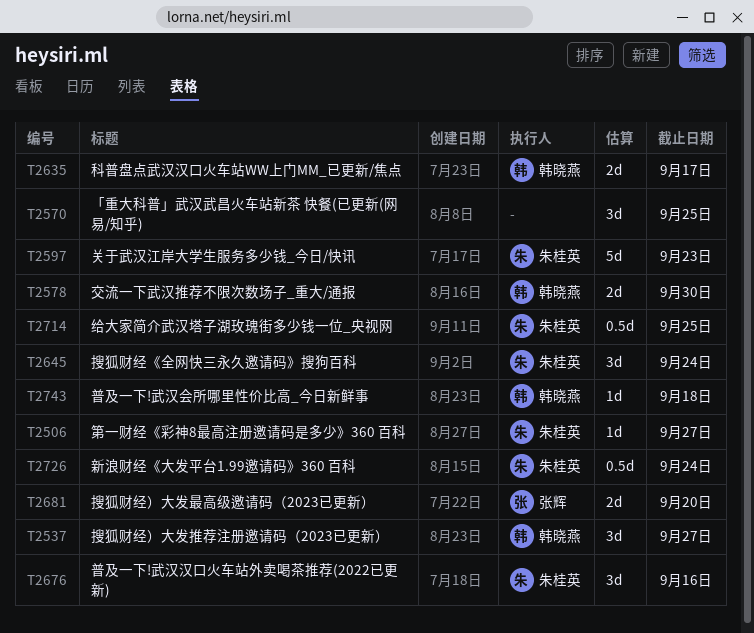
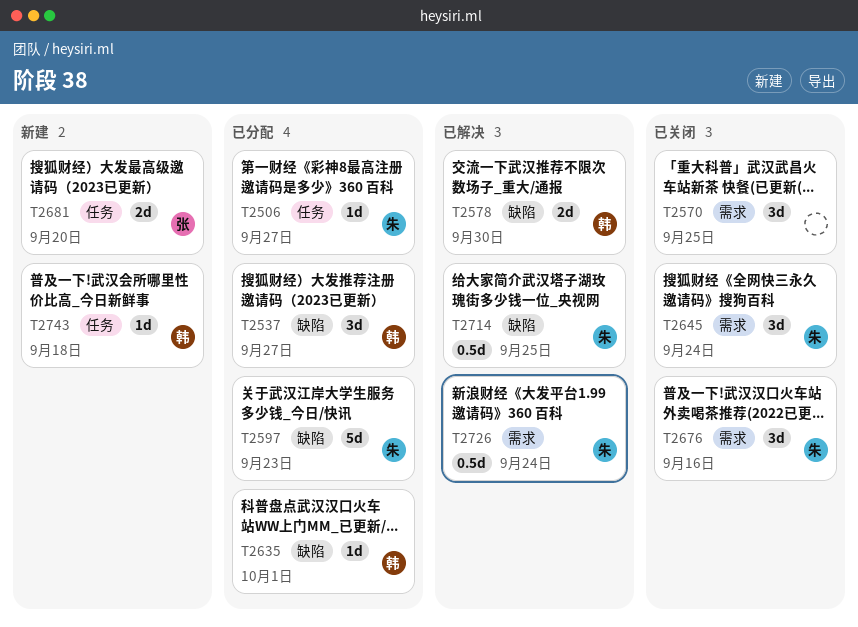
T2635, estimate: 2d -> 1d
T2635, due: Sep 17 -> Oct 1

